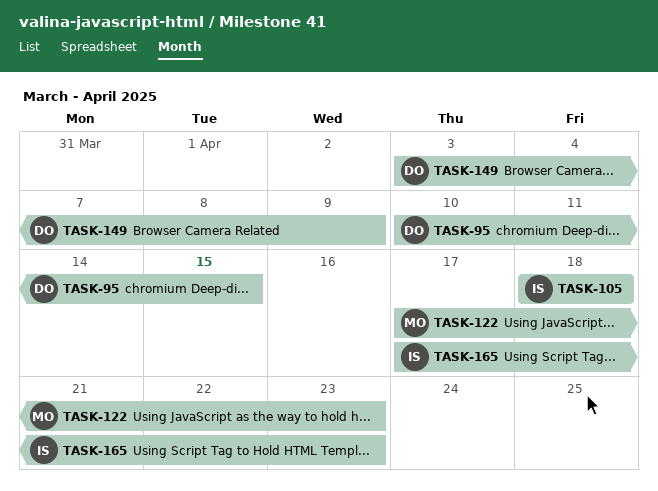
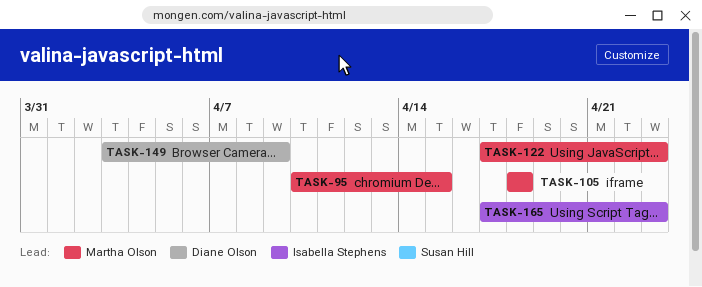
TASK-95, owner: Diane Olson -> Martha Olson
TASK-105, owner: Isabella Stephens -> Martha Olson

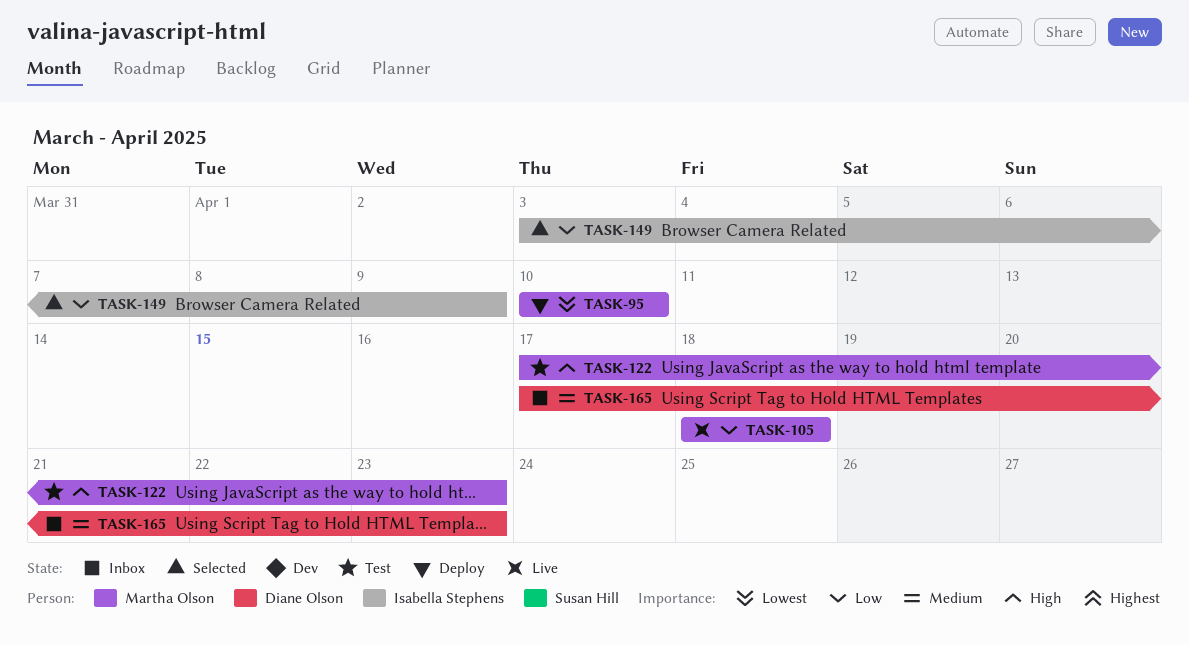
TASK-95, due: Apr 15 -> Apr 10
TASK-149, owner: Diane Olson -> Isabella Stephens
TASK-165, owner: Isabella Stephens -> Diane Olson

